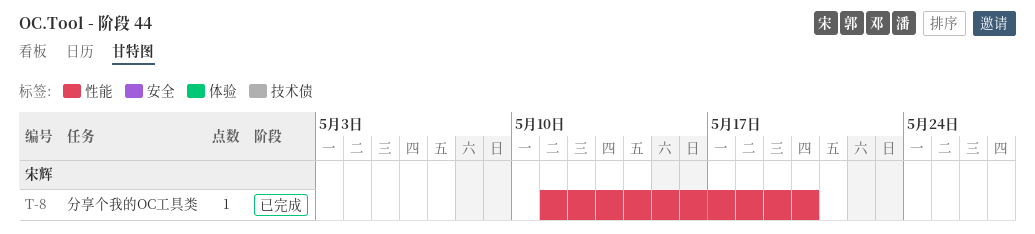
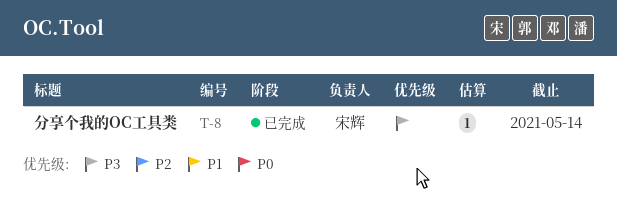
T-8, due: May 20 -> May 14

